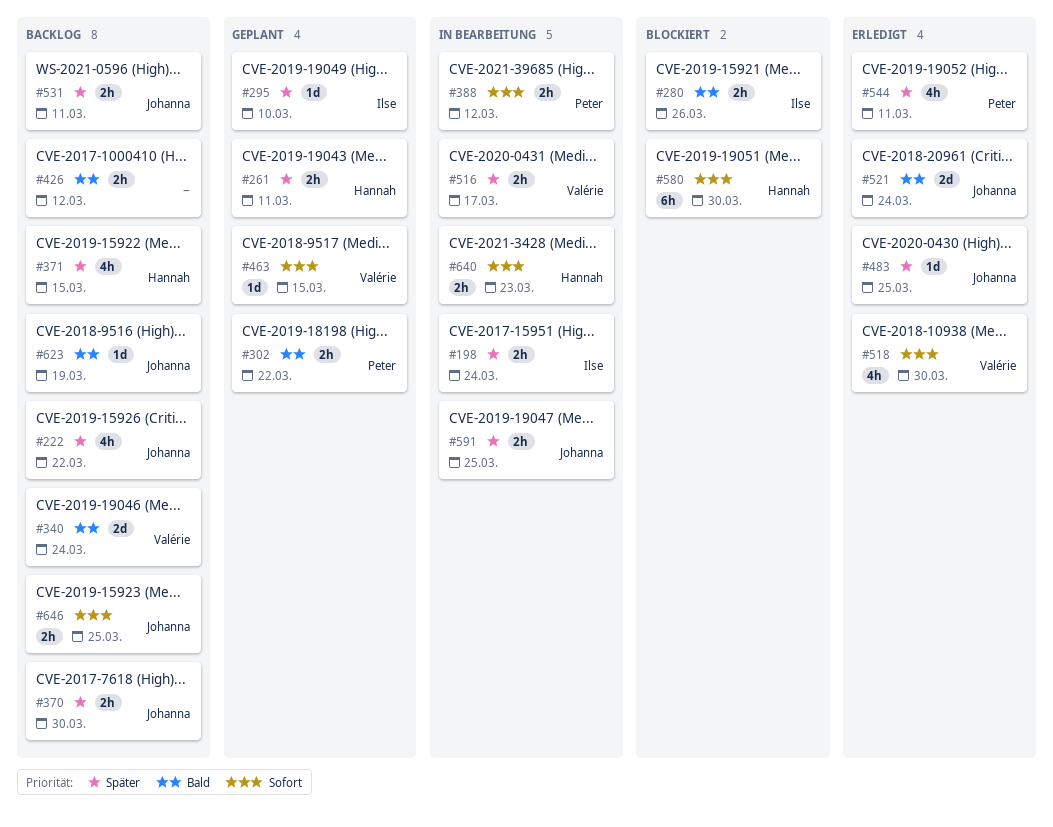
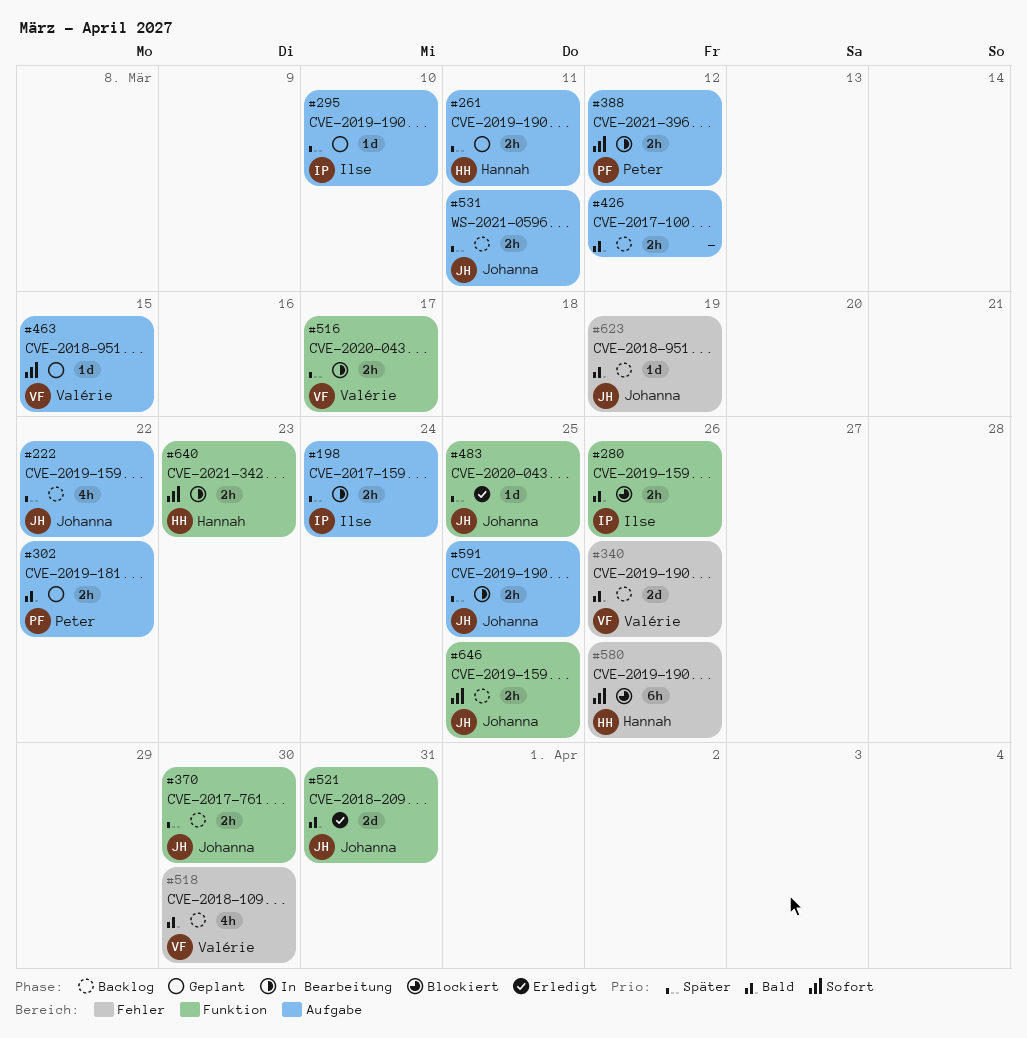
#340, due: Mar 24 -> Mar 26
#371: present -> none
#518, status: Erledigt -> Backlog
#518, priority: Sofort -> Bald
#521, due: Mar 24 -> Mar 31
#544: present -> none
#580, due: Mar 30 -> Mar 26

